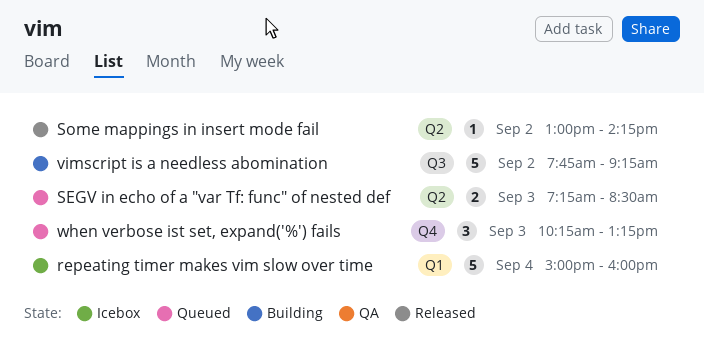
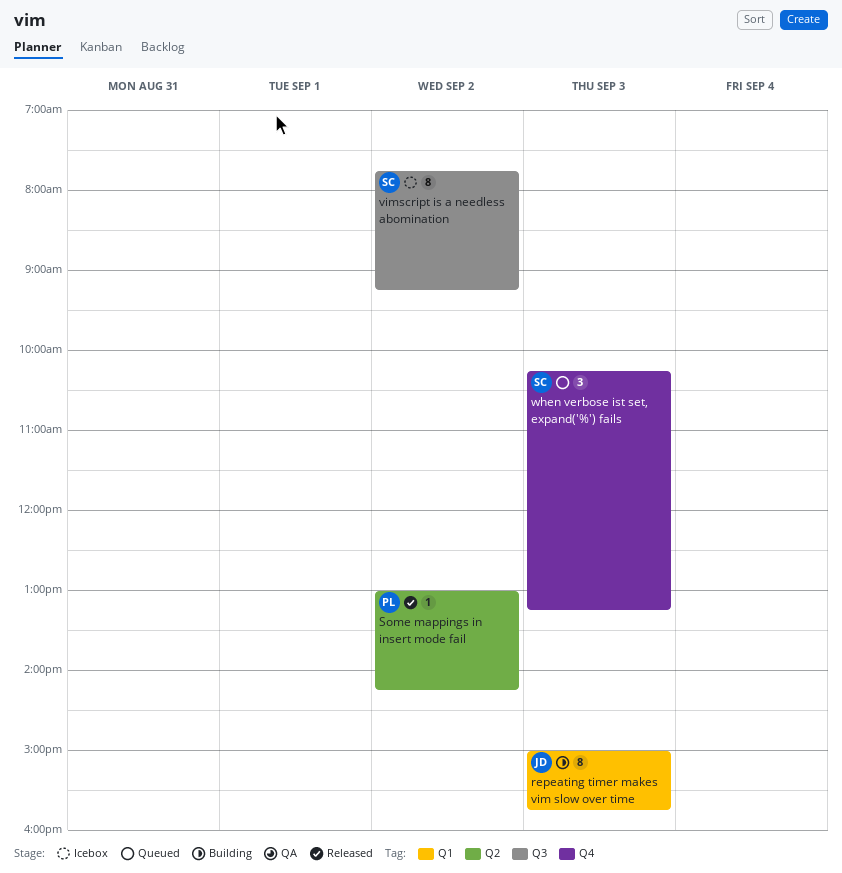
repeating timer makes vim slow over time, status: Icebox -> Building
repeating timer makes vim slow over time, estimate: 5 -> 8
repeating timer makes vim slow over time, day: Sep 4 -> Sep 3
repeating timer makes vim slow over time, ends: 16:00 -> 15:45
SEGV in echo of a "var Tf: func" of nested def: present -> none
vimscript is a needless abomination, status: Building -> Icebox
vimscript is a needless abomination, estimate: 5 -> 8

